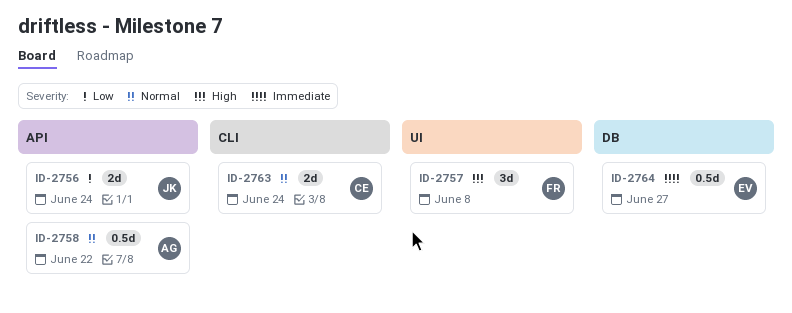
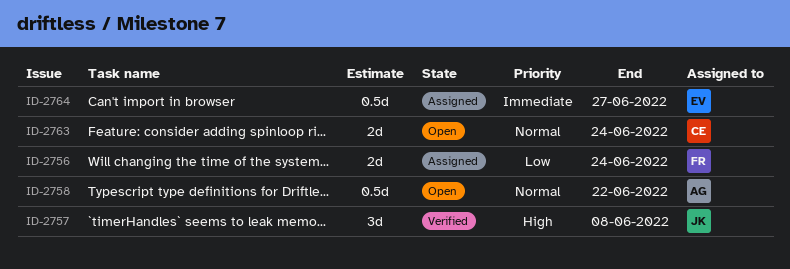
ID-2756, owner: JK -> FR
ID-2757, owner: FR -> JK

